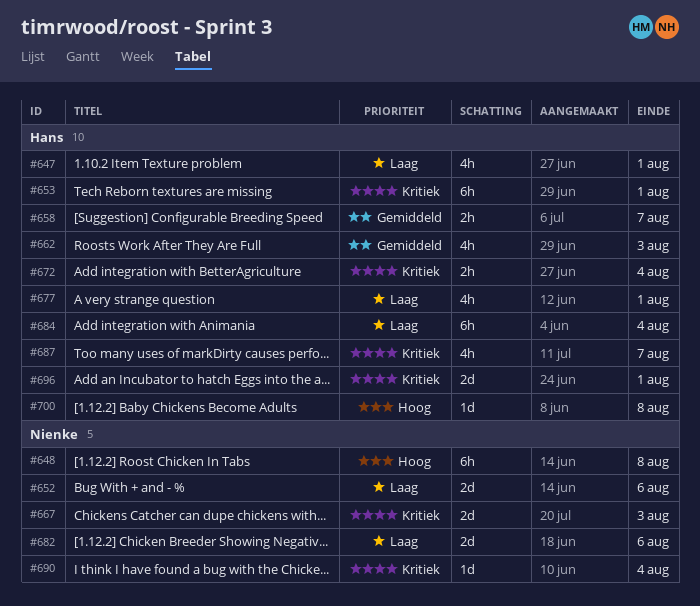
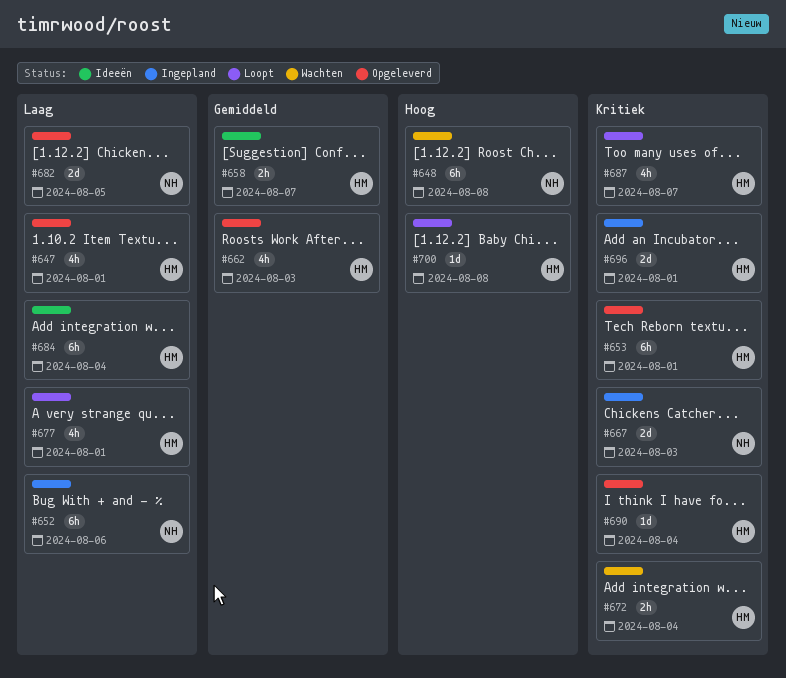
#652, estimate: 2d -> 6h
#682, due: Aug 6 -> Aug 5
#690, owner: Nienke -> Hans

